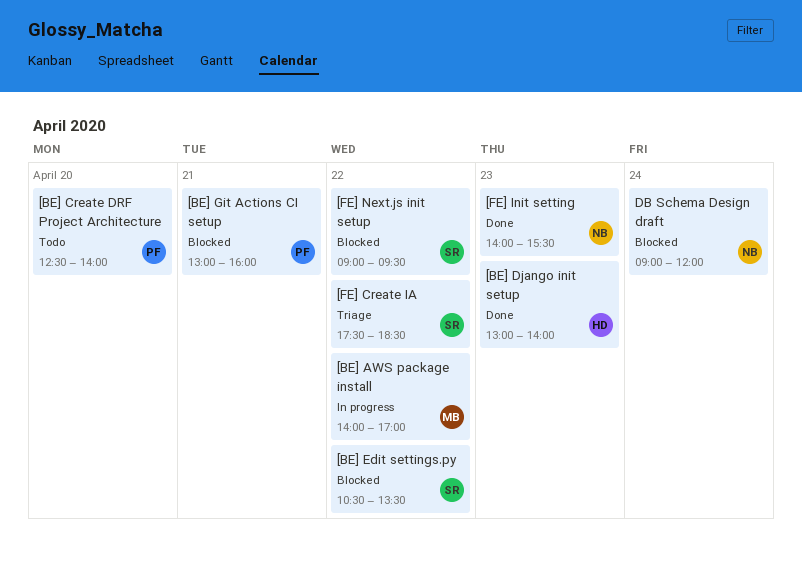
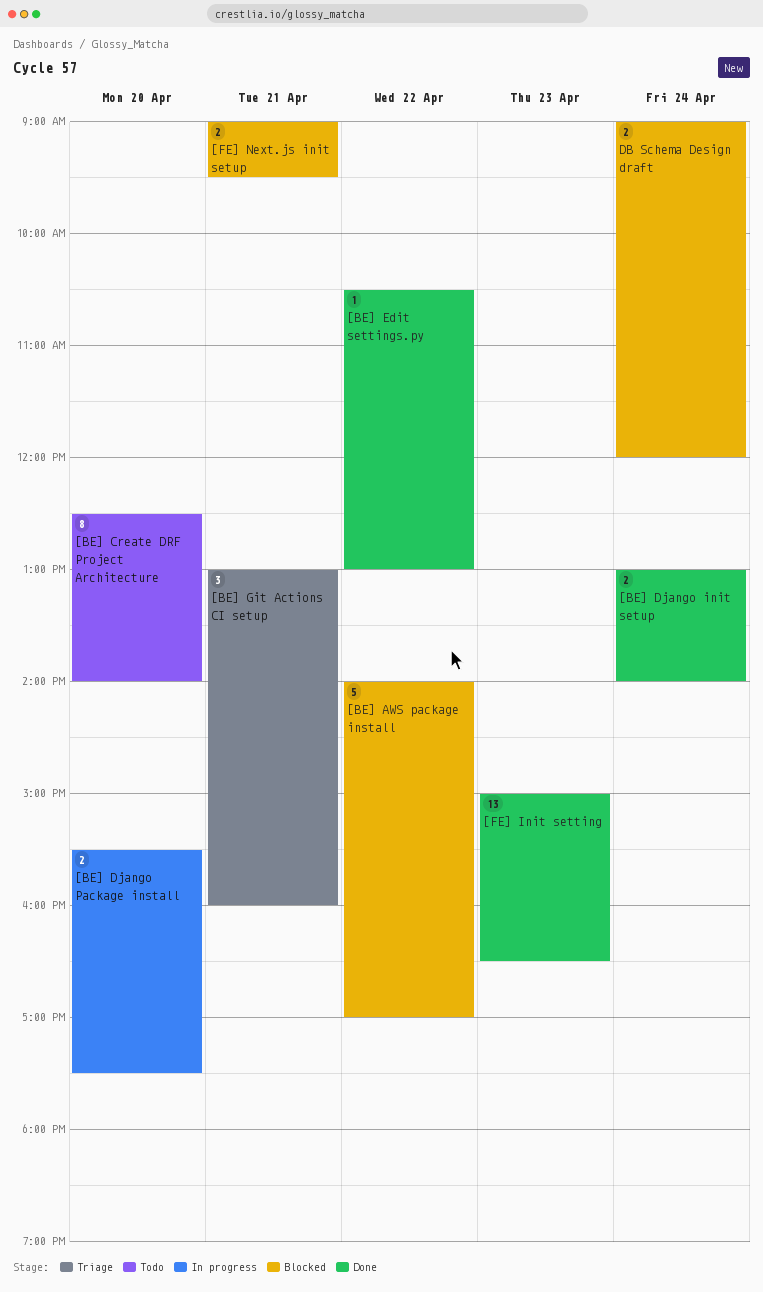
[BE] AWS package install, status: In progress -> Blocked
[BE] Django init setup, day: Apr 23 -> Apr 24
[BE] Django Package install: none -> present
[BE] Edit settings.py, status: Blocked -> Done
[BE] Edit settings.py, ends: 13:30 -> 13:00
[BE] Git Actions CI setup, status: Blocked -> Triage
[FE] Create IA: present -> none
[FE] Init setting, begins: 14:00 -> 15:00
[FE] Init setting, ends: 15:30 -> 16:30
[FE] Next.js init setup, day: Apr 22 -> Apr 21

